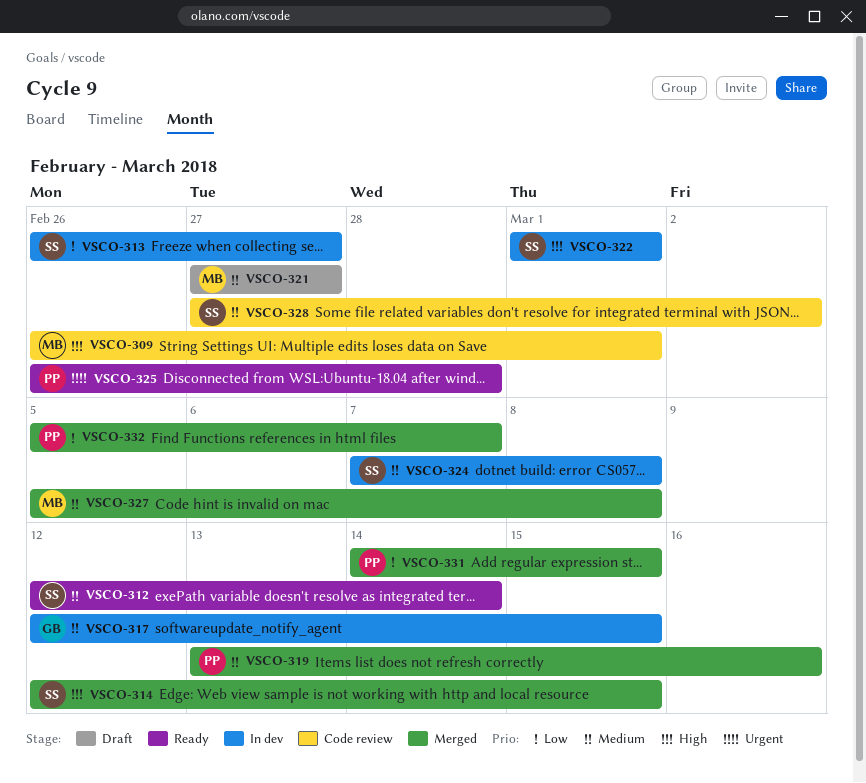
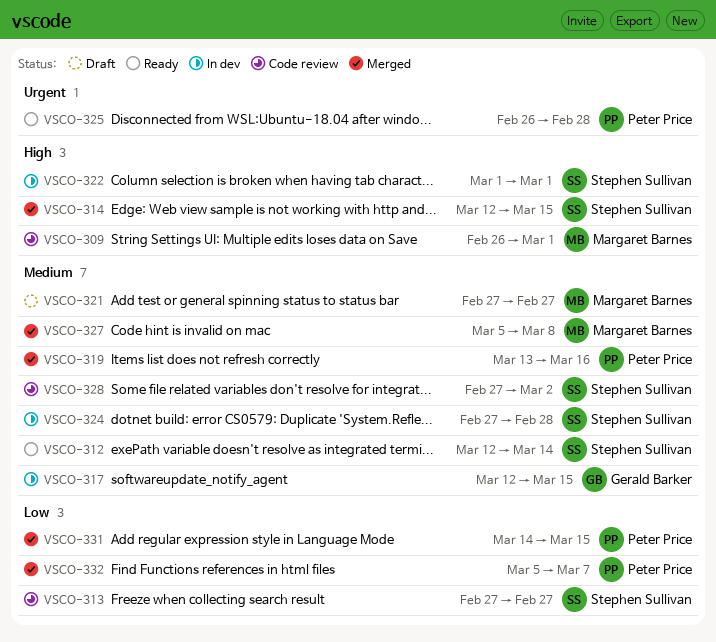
VSCO-313, status: In dev -> Code review
VSCO-313, start: Feb 26 -> Feb 27
VSCO-324, start: Mar 7 -> Feb 27
VSCO-324, due: Mar 8 -> Feb 28

